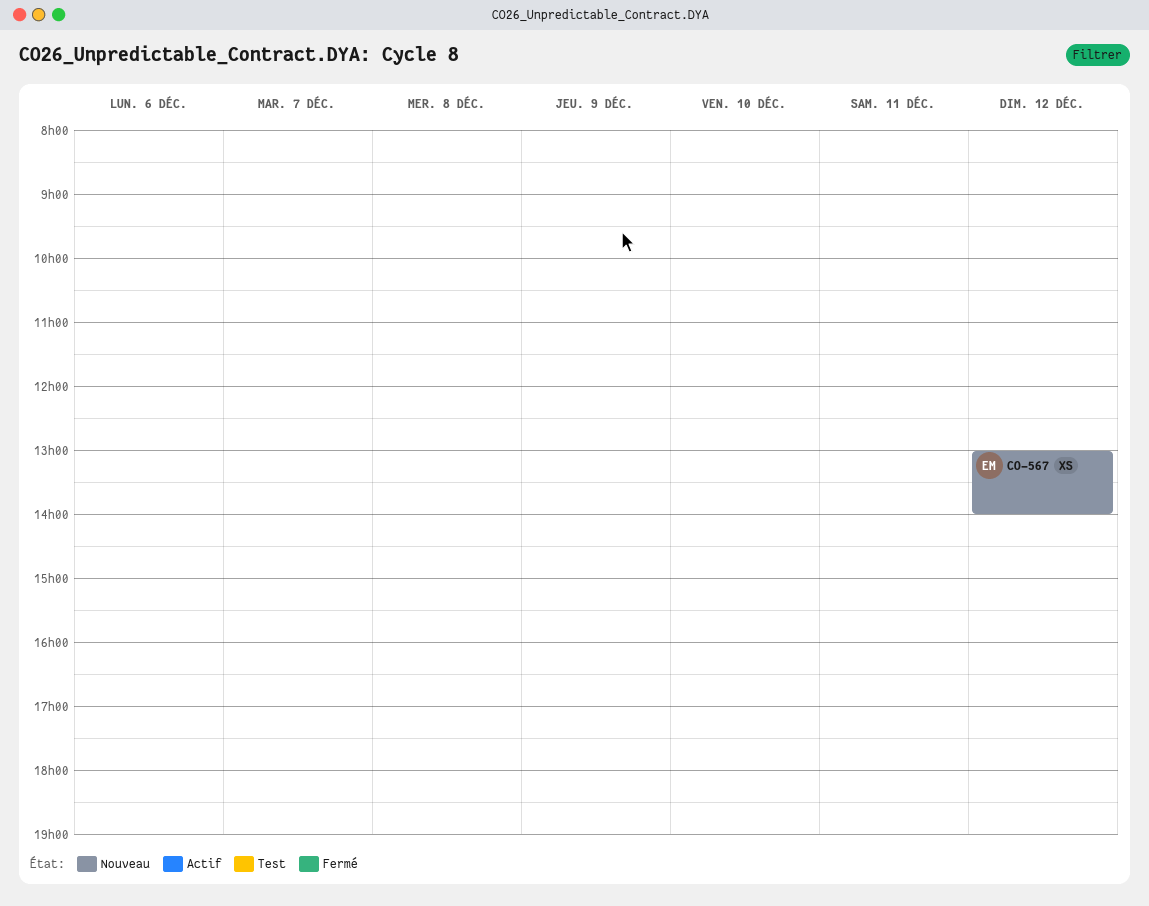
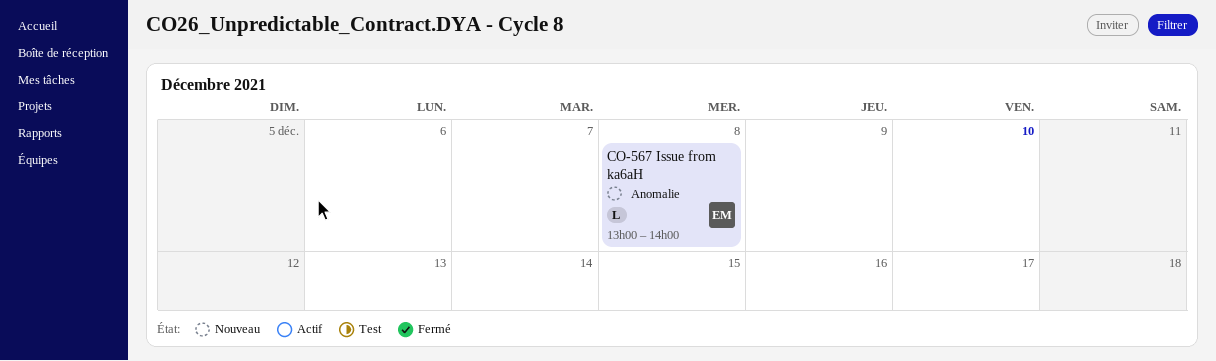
CO-567, estimate: XS -> L
CO-567, day: Dec 12 -> Dec 8

